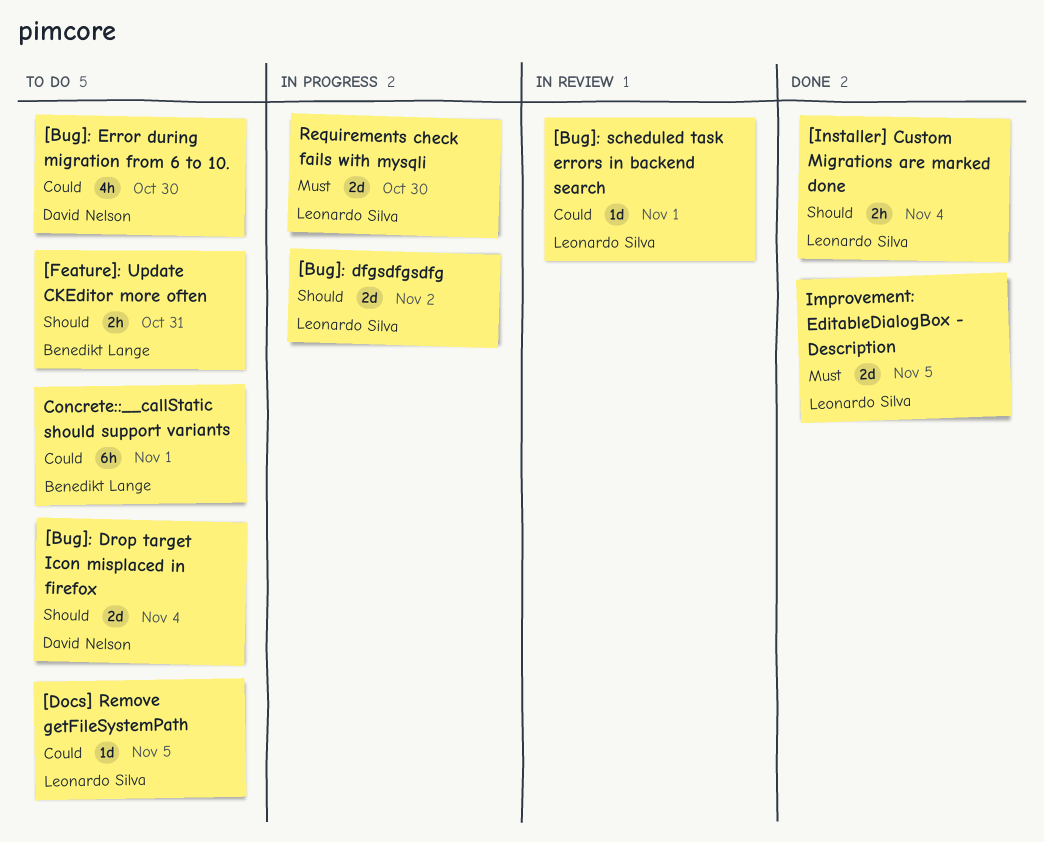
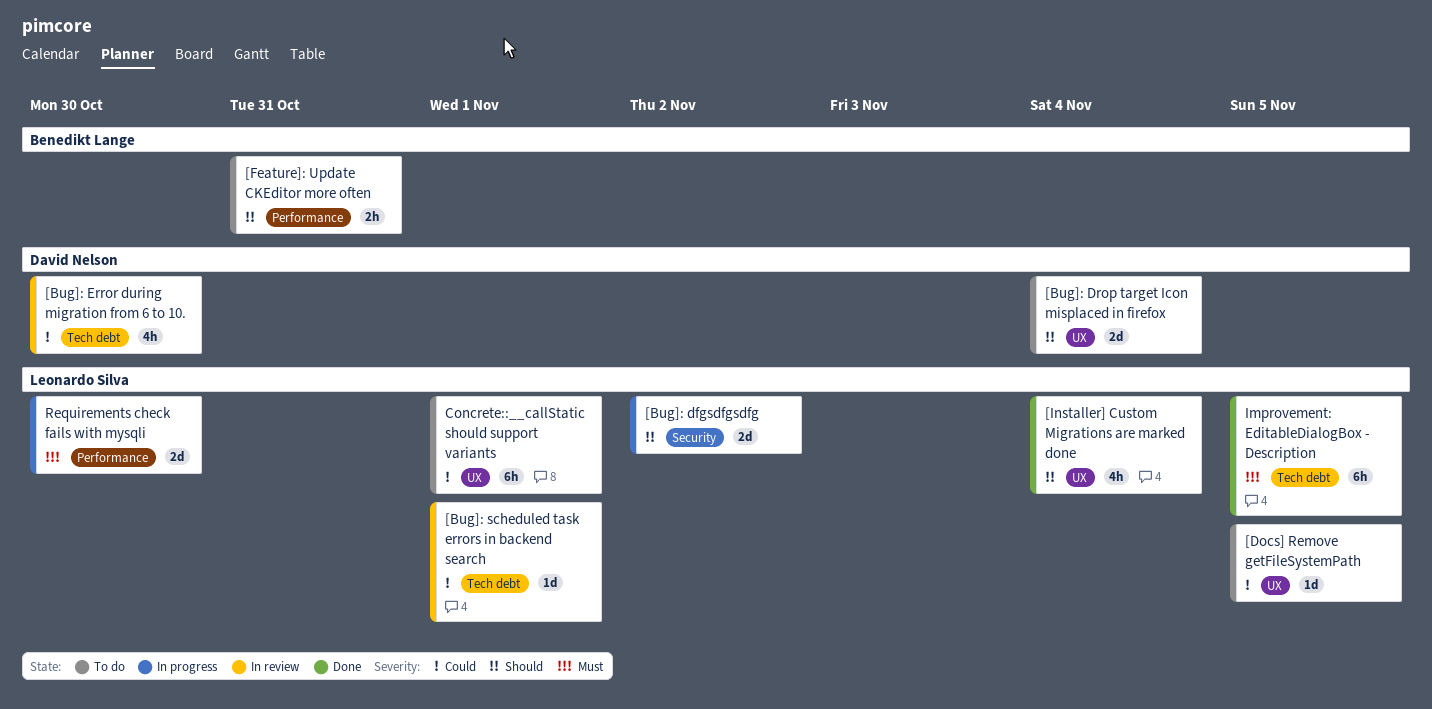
[Bug]: Error during migration from 6 to 10., status: To do -> In review
[Installer] Custom Migrations are marked done, estimate: 2h -> 4h
Concrete::__callStatic should support variants, owner: Benedikt Lange -> Leonardo Silva
Improvement: EditableDialogBox - Description, estimate: 2d -> 6h

